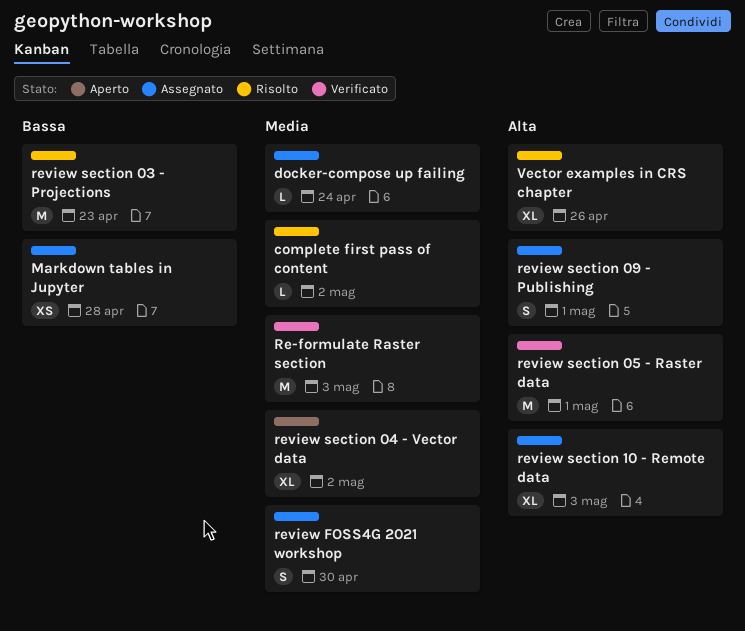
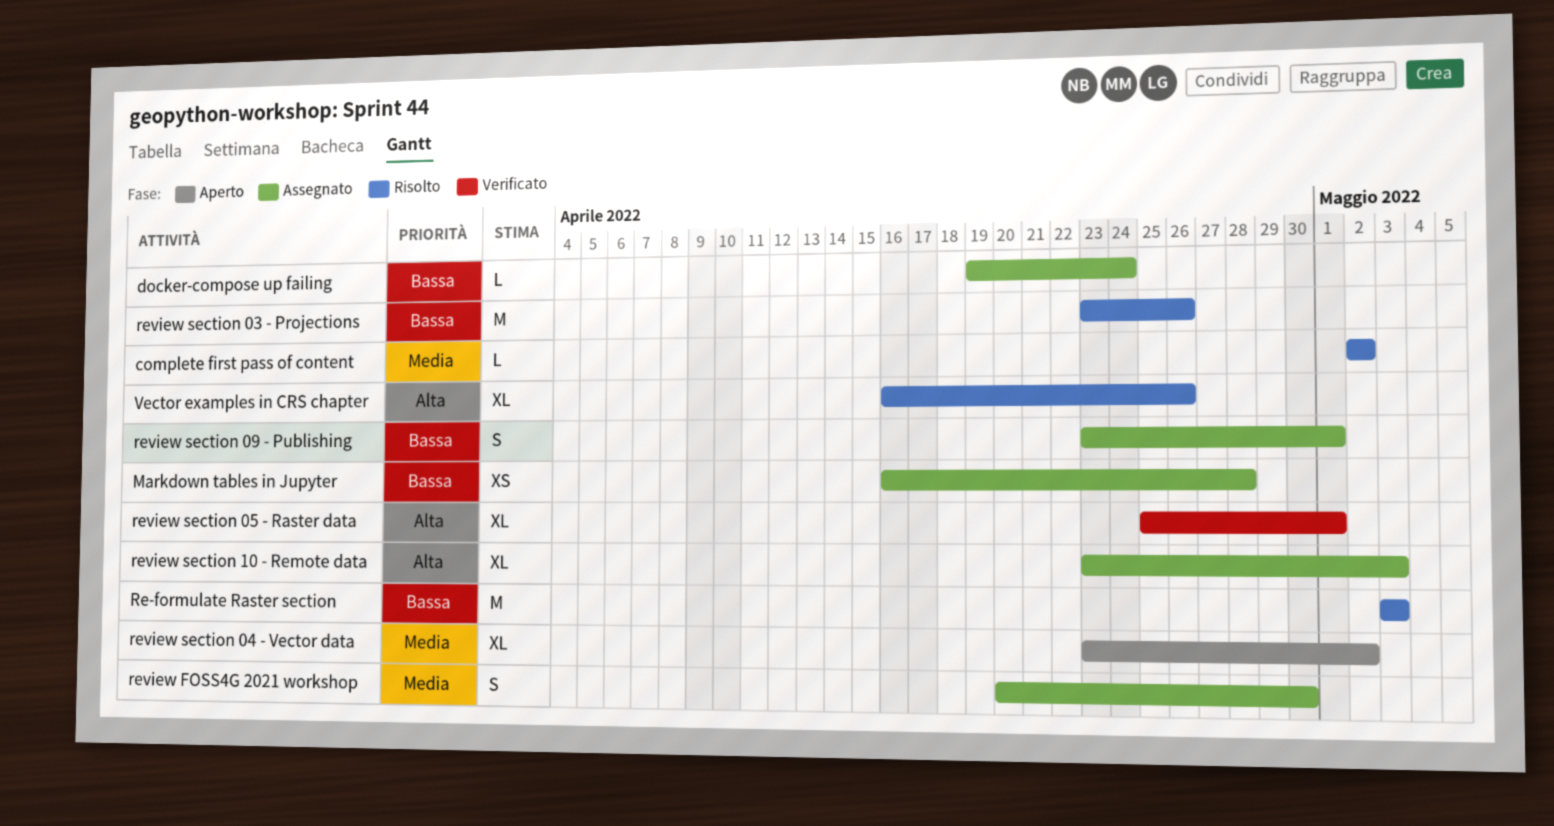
docker-compose up failing, priority: Media -> Bassa
Re-formulate Raster section, status: Verificato -> Risolto
Re-formulate Raster section, priority: Media -> Bassa
review section 03 - Projections, due: Apr 23 -> Apr 26
review section 05 - Raster data, estimate: M -> XL
review section 09 - Publishing, priority: Alta -> Bassa

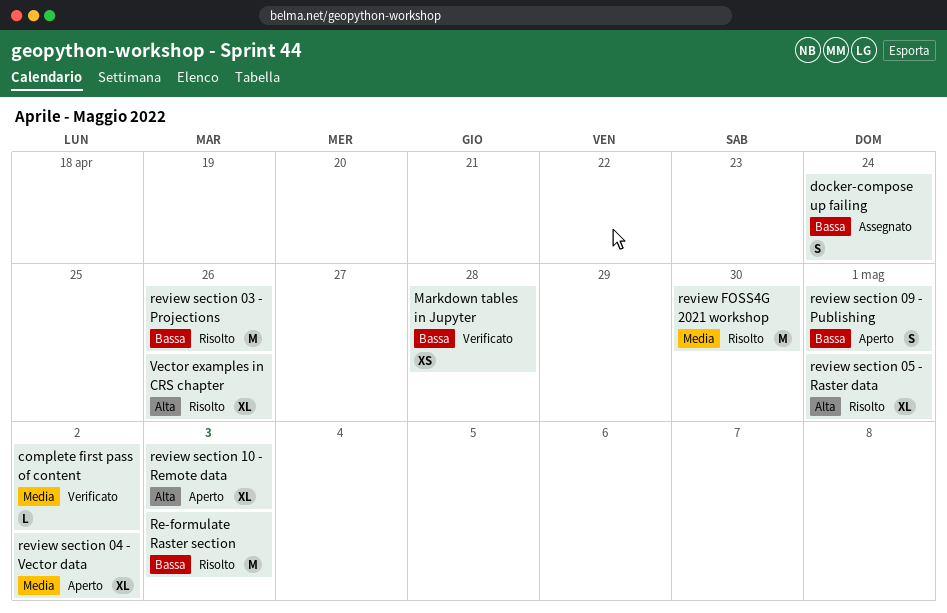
complete first pass of content, status: Risolto -> Verificato
docker-compose up failing, estimate: L -> S
Markdown tables in Jupyter, status: Assegnato -> Verificato
review FOSS4G 2021 workshop, status: Assegnato -> Risolto
review FOSS4G 2021 workshop, estimate: S -> M
review section 05 - Raster data, status: Verificato -> Risolto
review section 09 - Publishing, status: Assegnato -> Aperto
review section 10 - Remote data, status: Assegnato -> Aperto

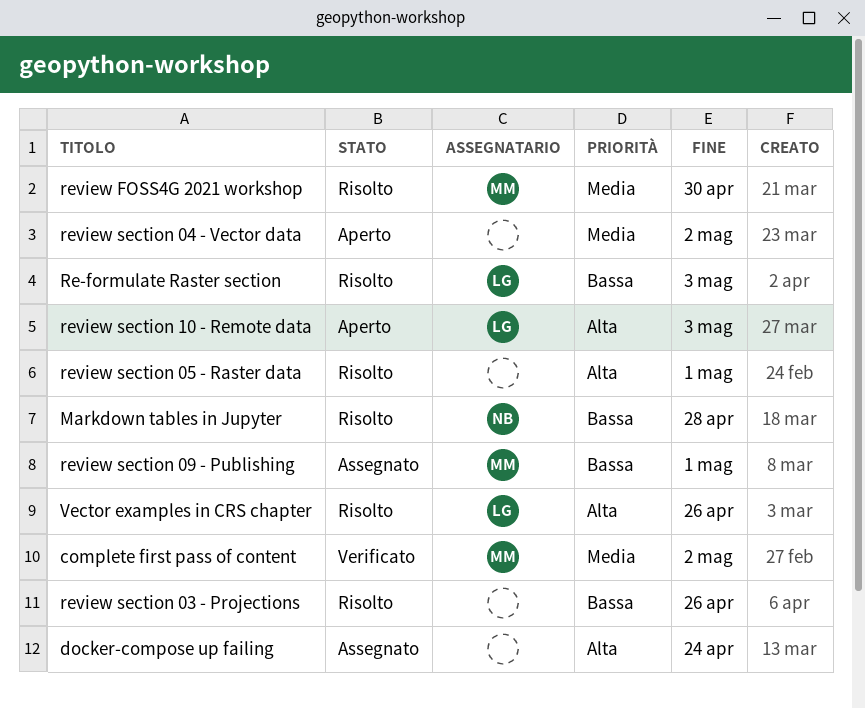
docker-compose up failing, priority: Bassa -> Alta
Markdown tables in Jupyter, status: Verificato -> Risolto
review section 09 - Publishing, status: Aperto -> Assegnato

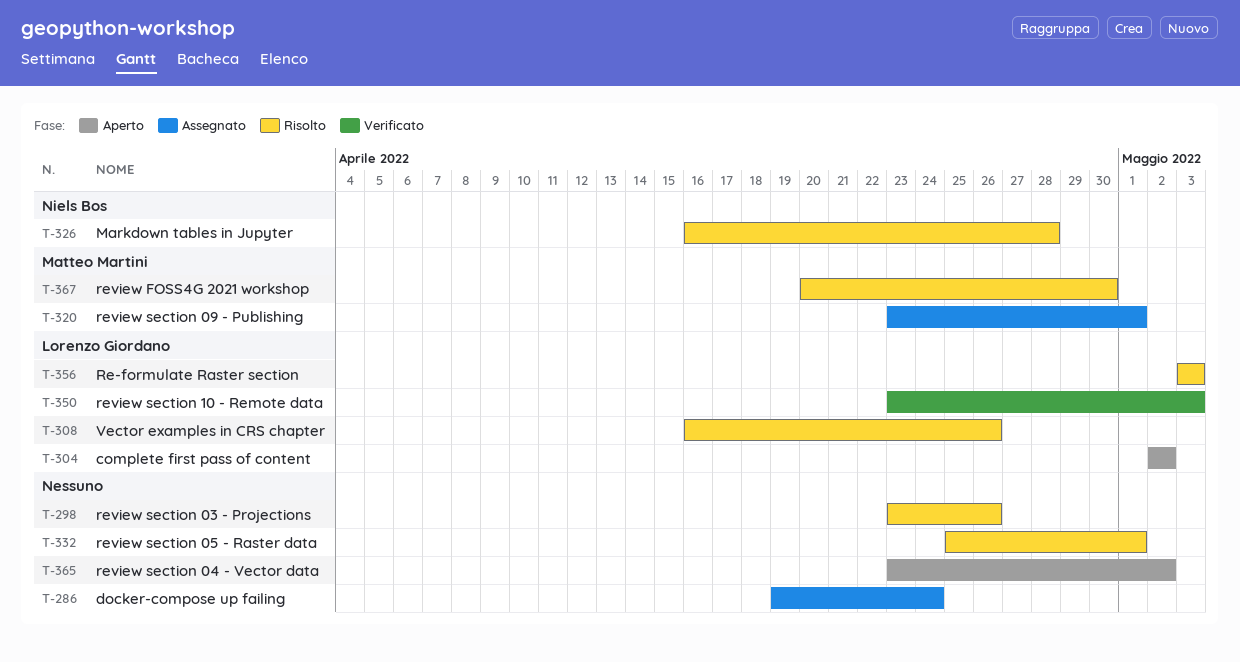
complete first pass of content, status: Verificato -> Aperto
complete first pass of content, owner: Matteo Martini -> Lorenzo Giordano
review section 10 - Remote data, status: Aperto -> Verificato

